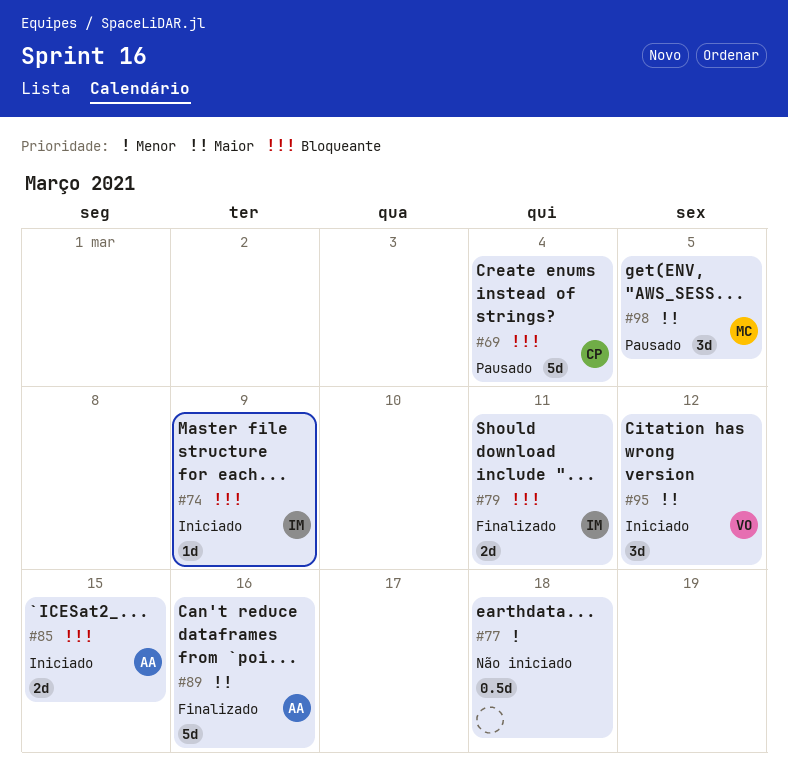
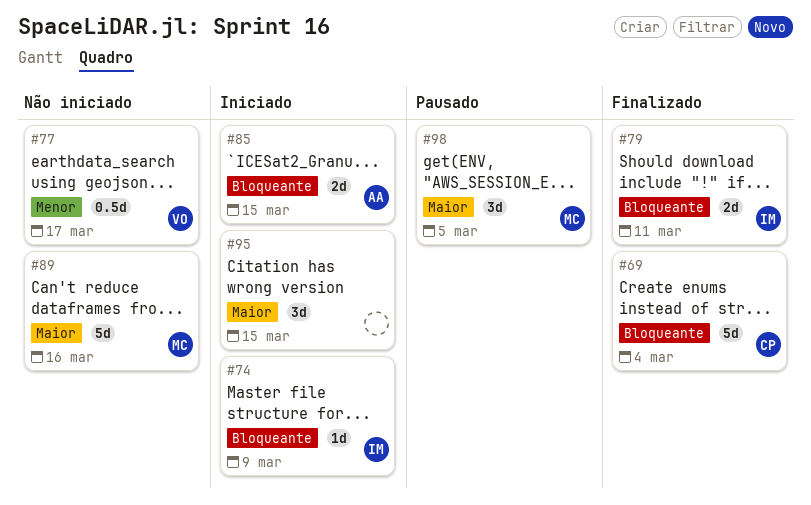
#69, status: Pausado -> Finalizado
#77, owner: none -> VO
#77, due: Mar 18 -> Mar 17
#89, status: Finalizado -> Não iniciado
#89, owner: AA -> MC
#95, owner: VO -> none
#95, due: Mar 12 -> Mar 15

